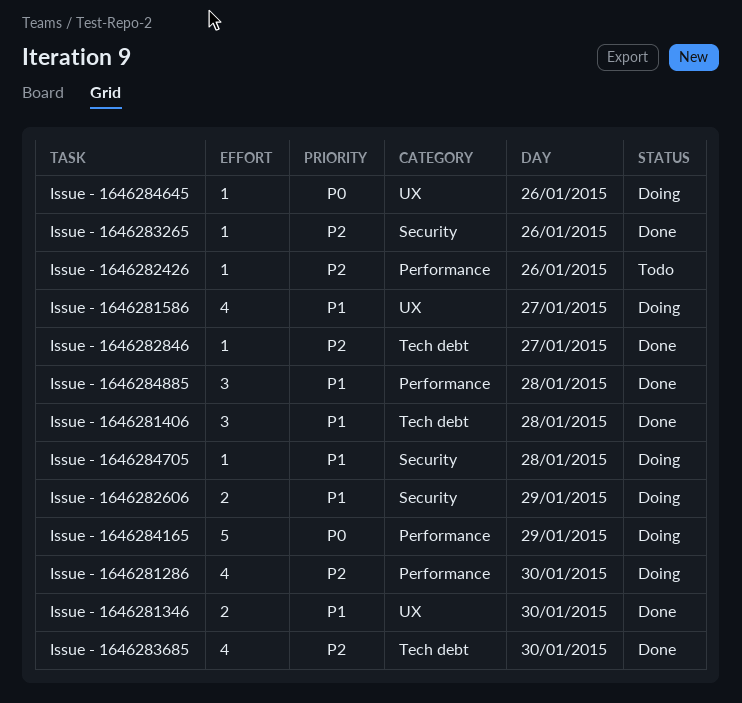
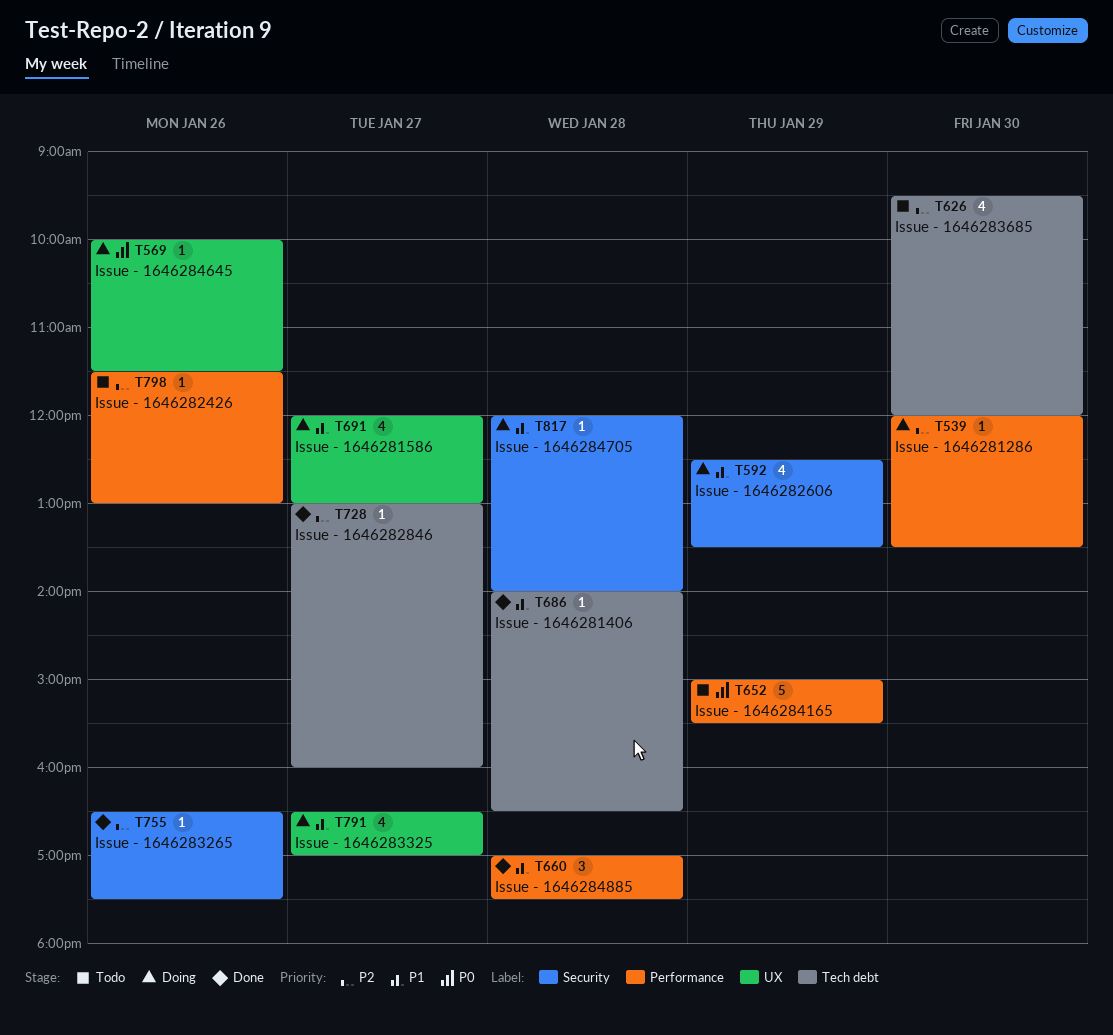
Issue - 1646281286, estimate: 4 -> 1
Issue - 1646281346: present -> none
Issue - 1646281406, estimate: 3 -> 1
Issue - 1646282606, estimate: 2 -> 4
Issue - 1646283325: none -> present
Issue - 1646283685, status: Done -> Todo
Issue - 1646284165, status: Doing -> Todo

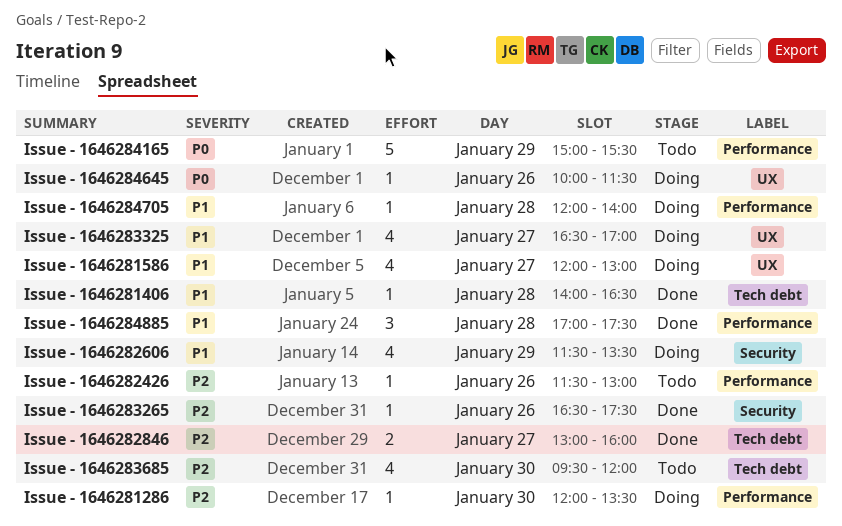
Issue - 1646282606, begins: 12:30 -> 11:30
Issue - 1646282846, estimate: 1 -> 2
Issue - 1646284705, label: Security -> Performance

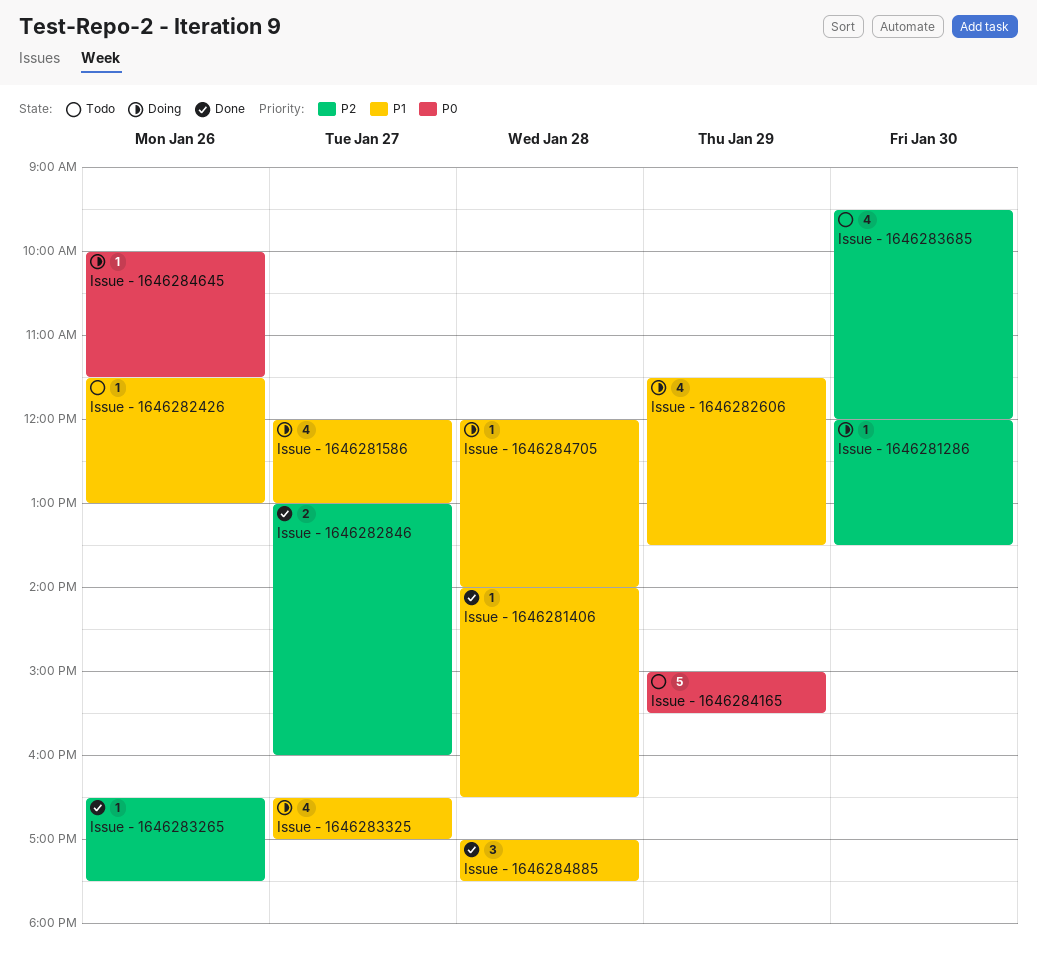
Issue - 1646282426, priority: P2 -> P1

